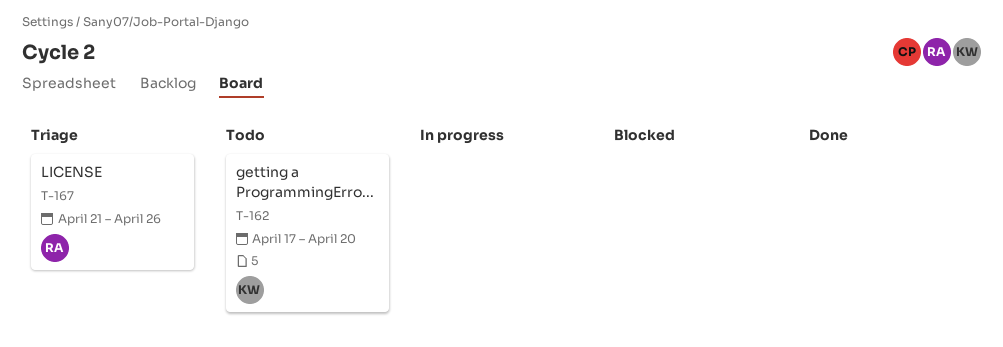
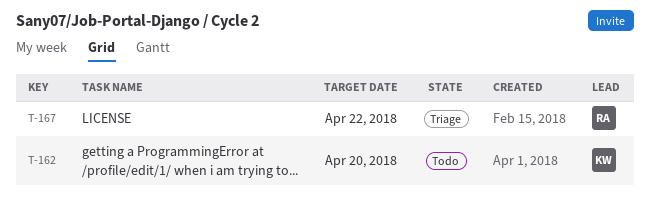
T-167, due: Apr 26 -> Apr 22

